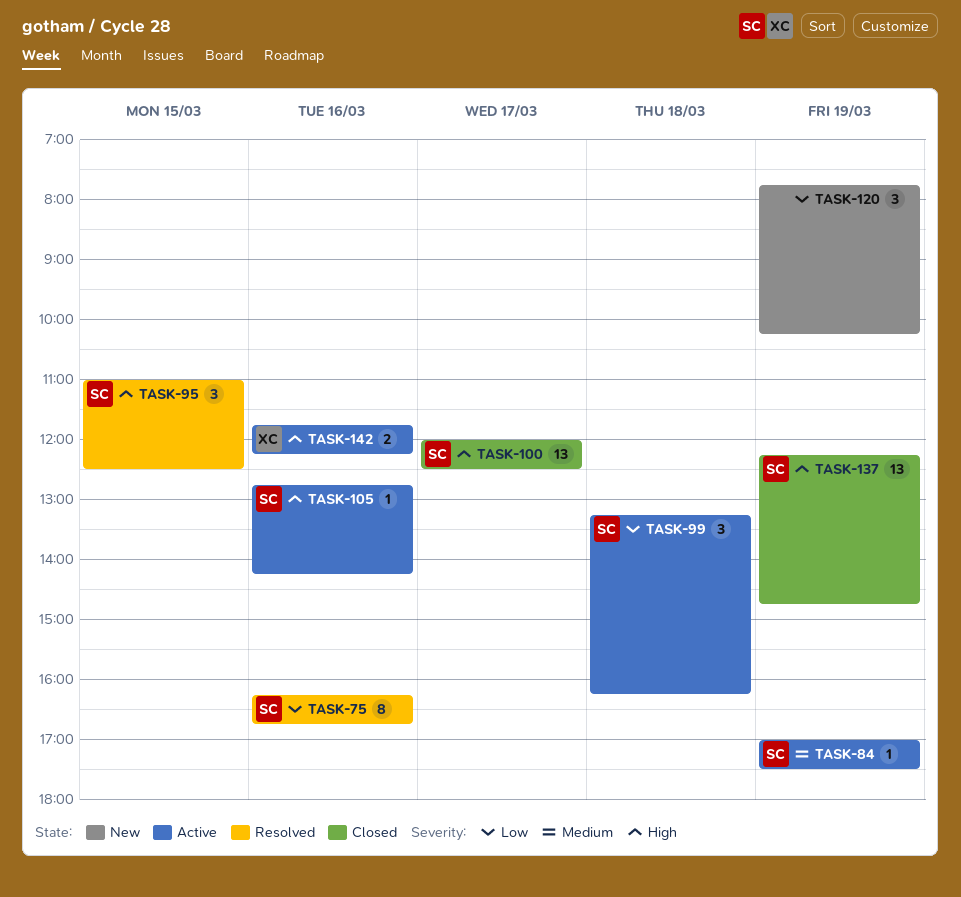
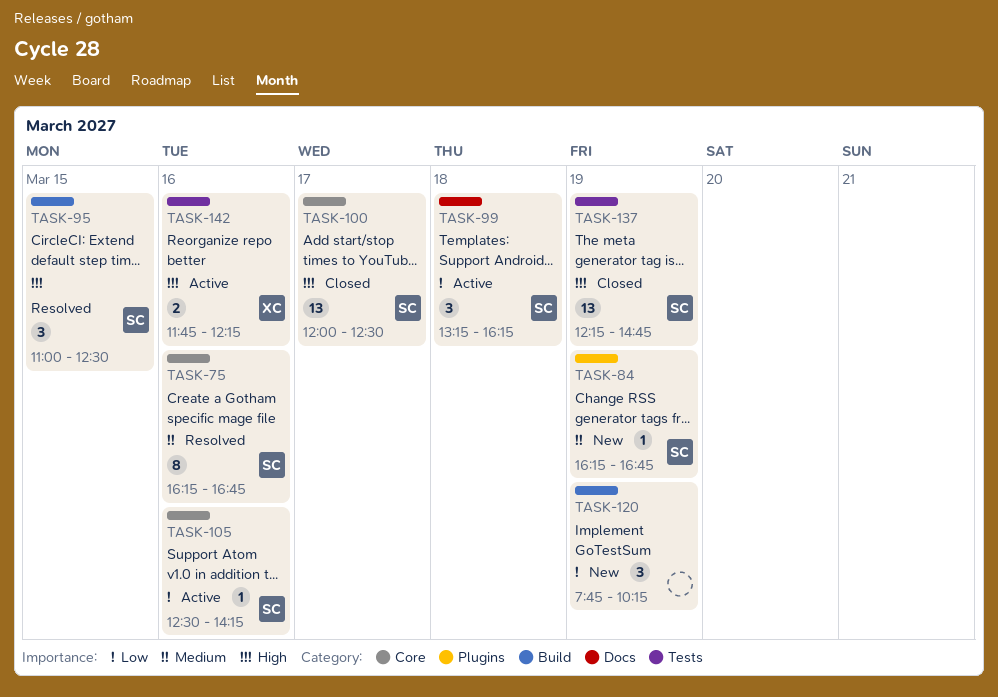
TASK-75, priority: Low -> Medium
TASK-84, status: Active -> New
TASK-84, begins: 17:00 -> 16:15
TASK-84, ends: 17:30 -> 16:45
TASK-105, priority: High -> Low
TASK-105, begins: 12:45 -> 12:30

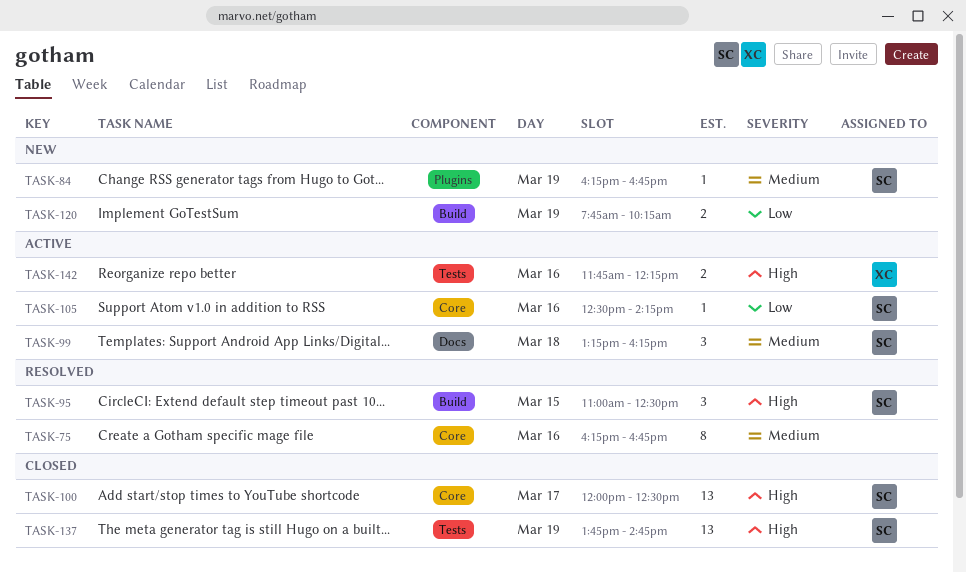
TASK-75, owner: SC -> none
TASK-99, priority: Low -> Medium
TASK-120, estimate: 3 -> 2
TASK-137, begins: 12:15 -> 13:45

